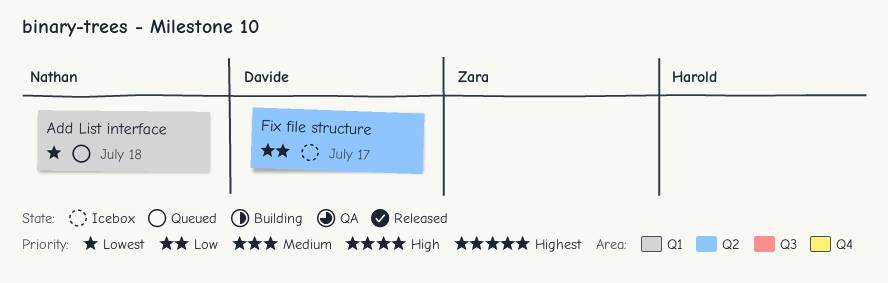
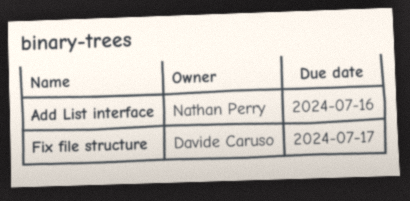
Add List interface, due: Jul 18 -> Jul 16

